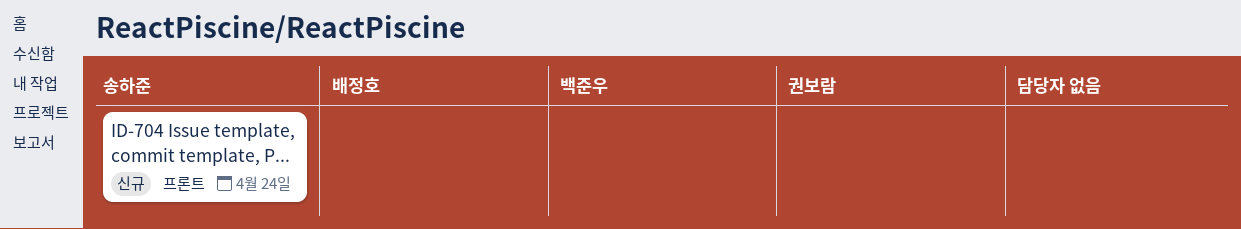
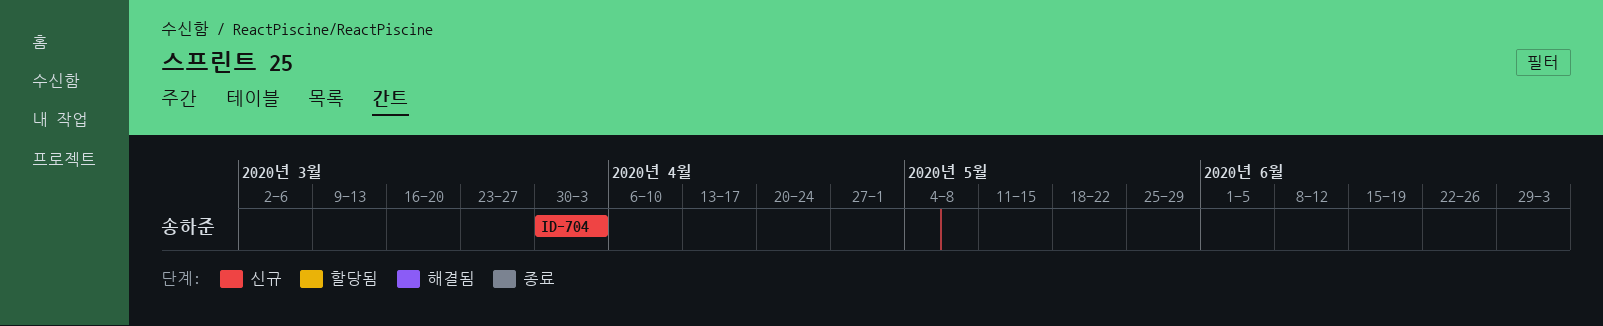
ID-704, due: Apr 24 -> Apr 3

